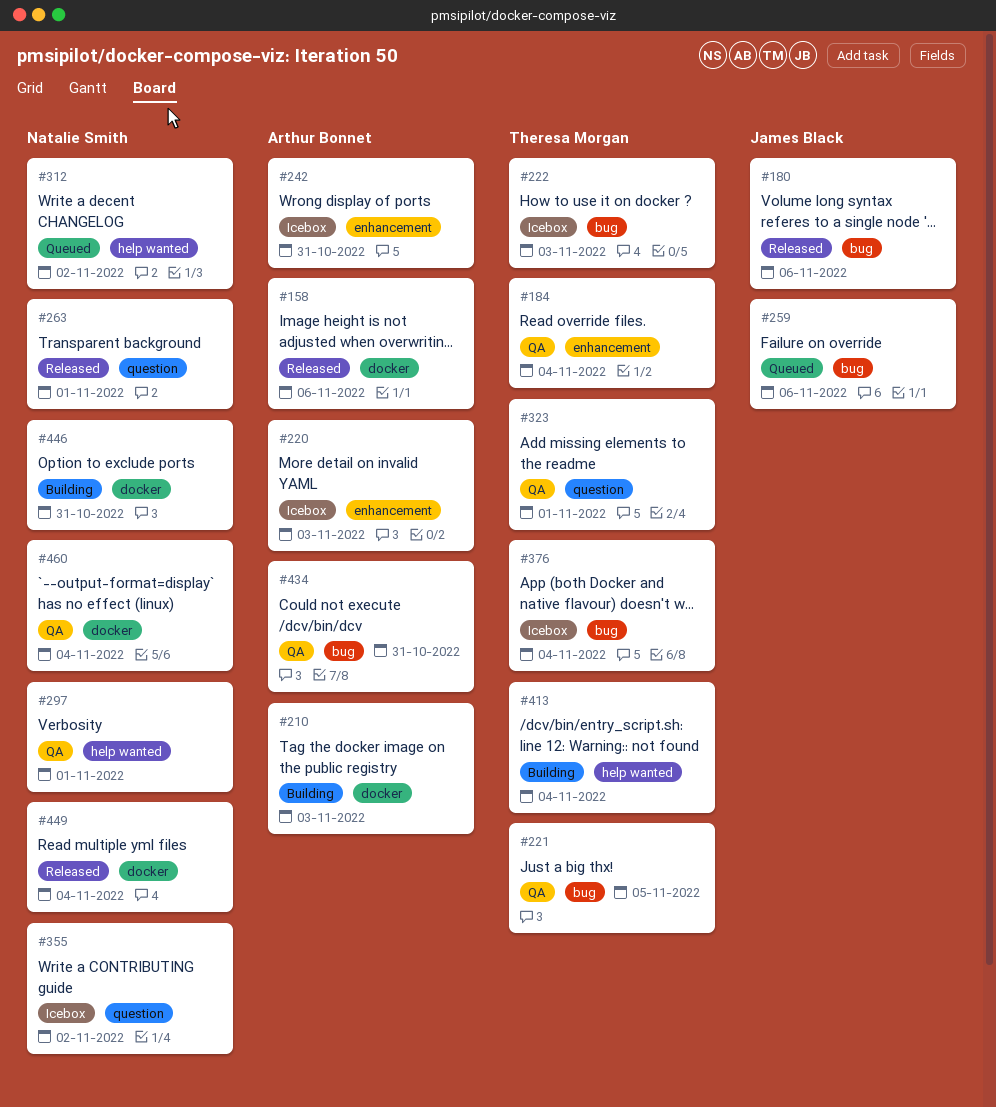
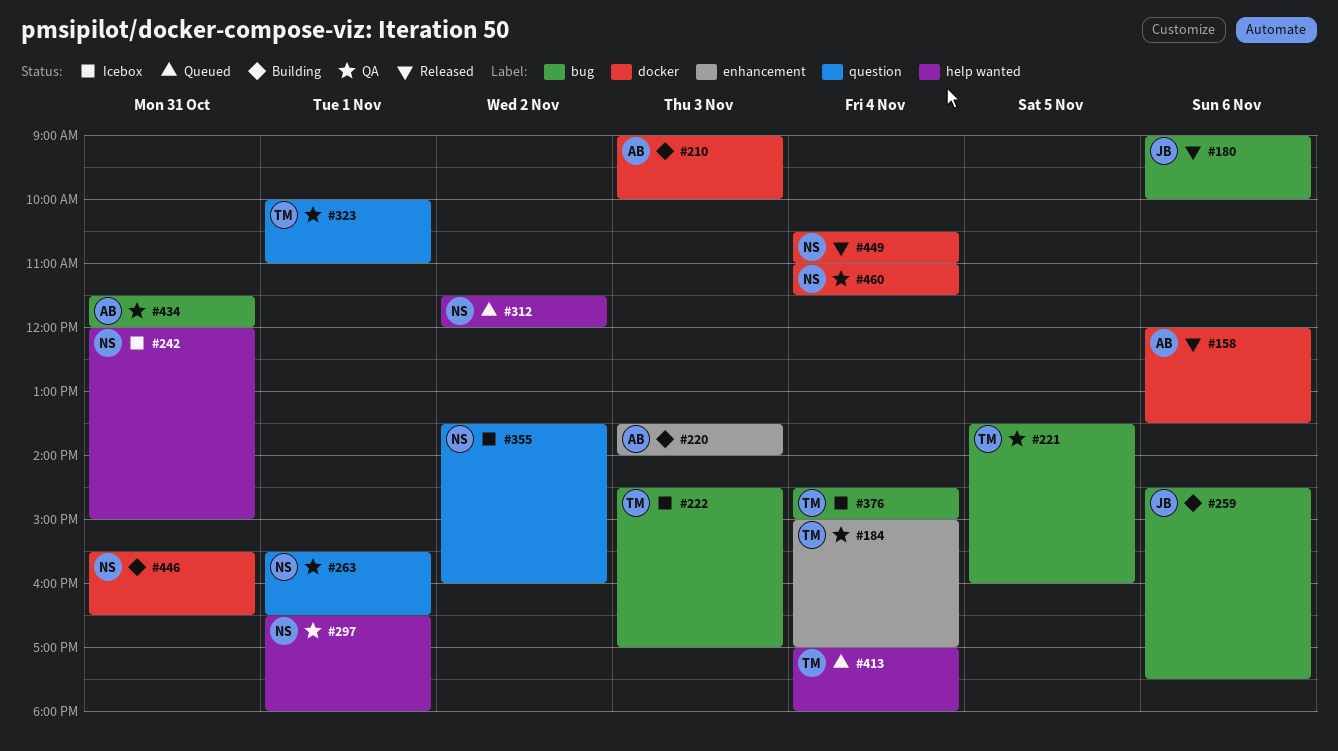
#220, status: Icebox -> Building
#242, owner: Arthur Bonnet -> Natalie Smith
#242, label: enhancement -> help wanted
#259, status: Queued -> Building
#263, status: Released -> QA
#413, status: Building -> Queued

